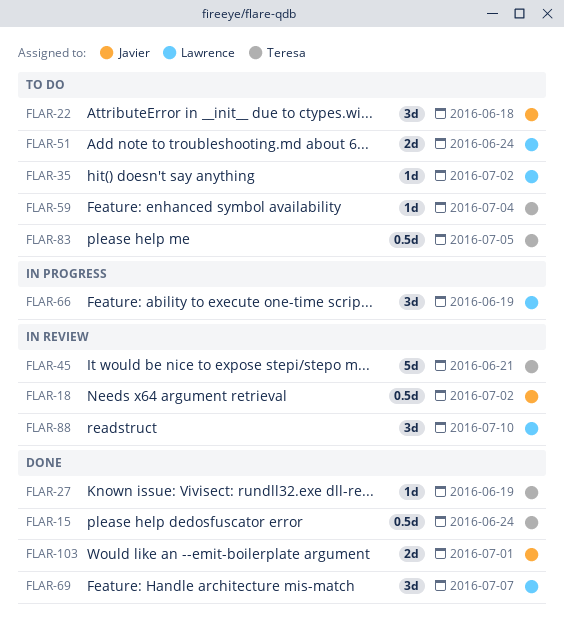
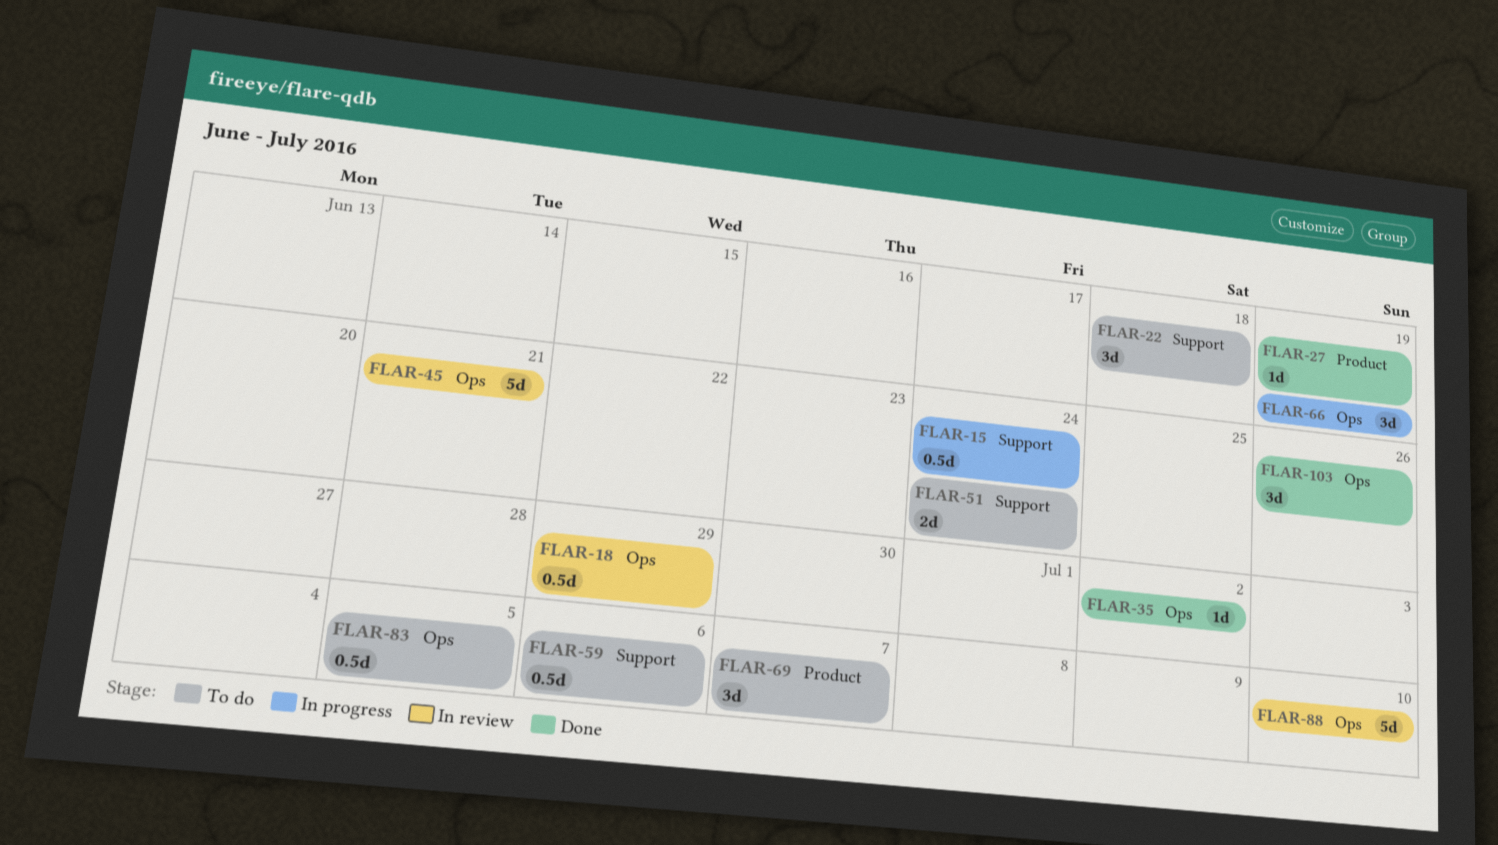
FLAR-15, status: Done -> In progress
FLAR-18, due: Jul 2 -> Jun 29
FLAR-35, status: To do -> Done
FLAR-59, estimate: 1d -> 0.5d
FLAR-59, due: Jul 4 -> Jul 6
FLAR-69, status: Done -> To do
FLAR-88, estimate: 3d -> 5d
FLAR-103, estimate: 2d -> 3d
FLAR-103, due: Jul 1 -> Jun 26

